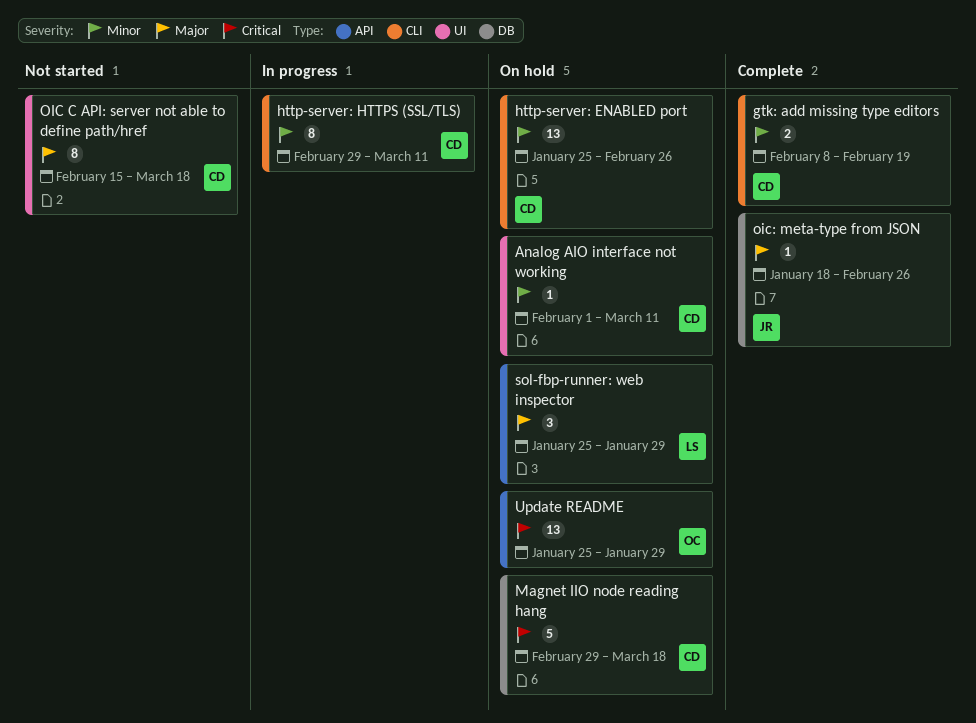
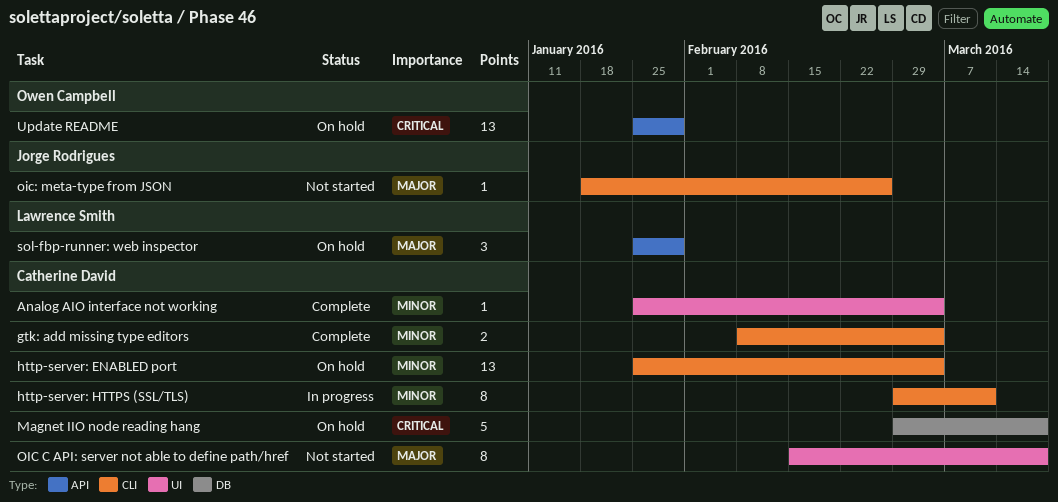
Analog AIO interface not working, status: On hold -> Complete
Analog AIO interface not working, start: Feb 1 -> Jan 25
Analog AIO interface not working, due: Mar 11 -> Mar 4
gtk: add missing type editors, due: Feb 19 -> Mar 4
http-server: ENABLED port, due: Feb 26 -> Mar 4
oic: meta-type from JSON, status: Complete -> Not started
oic: meta-type from JSON, label: DB -> CLI

